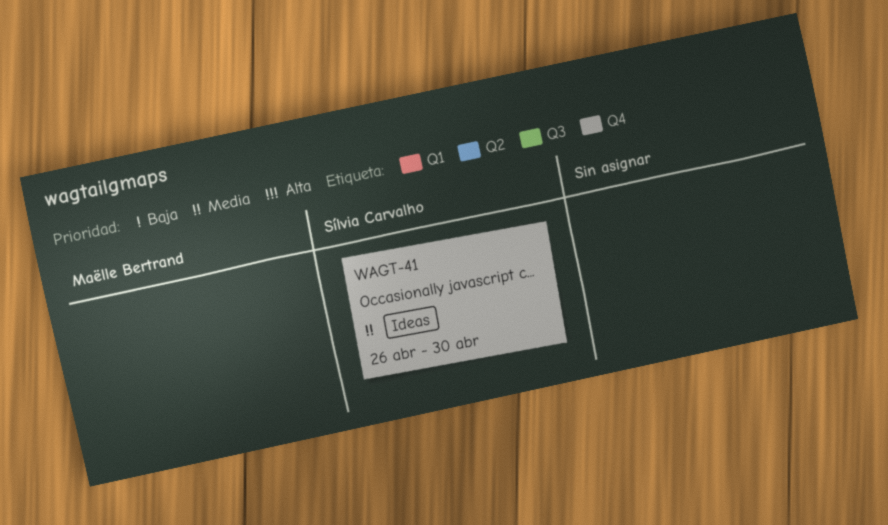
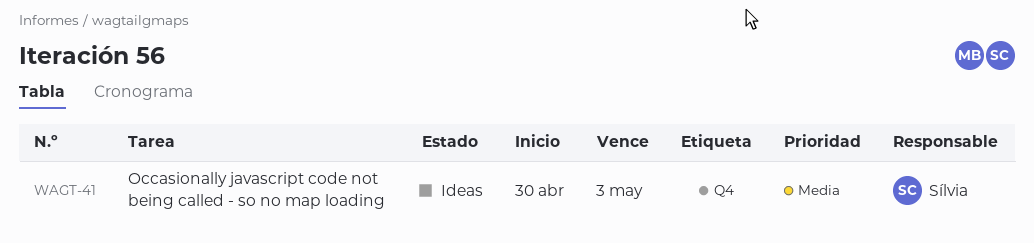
WAGT-41, start: Apr 26 -> Apr 30
WAGT-41, due: Apr 30 -> May 3

